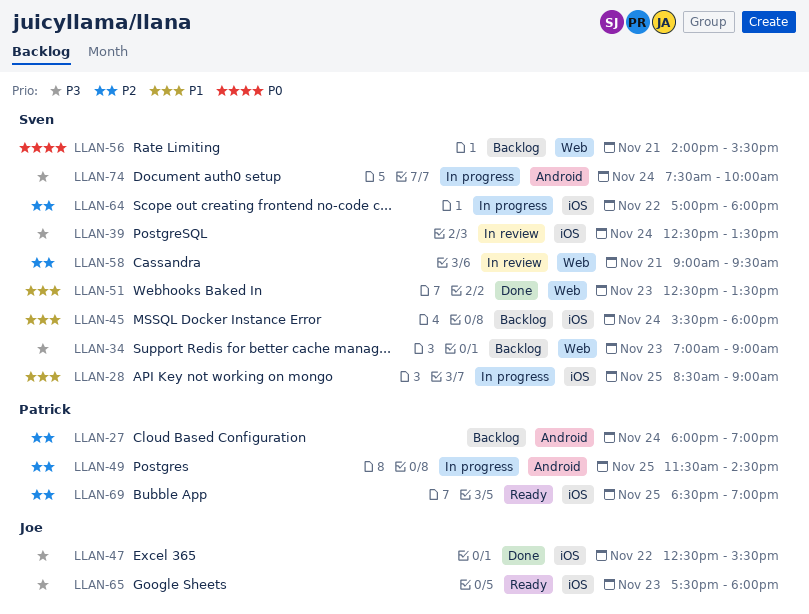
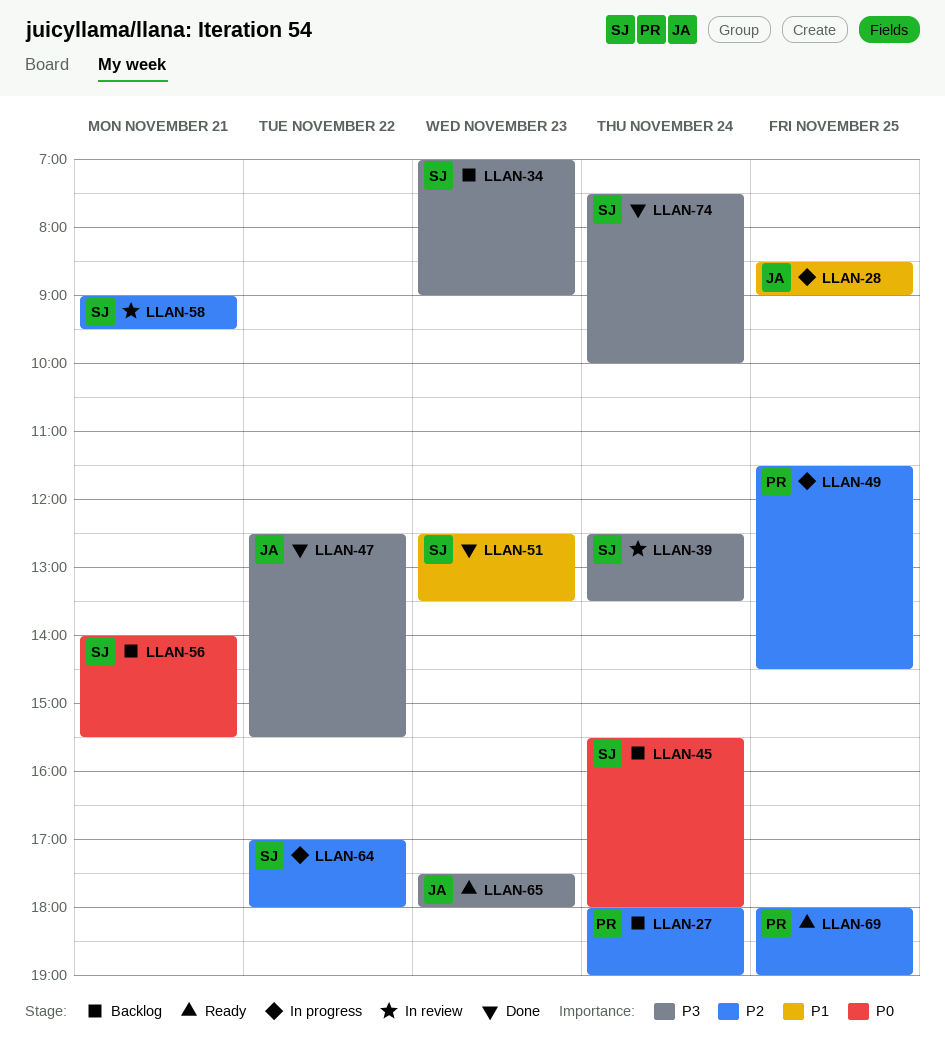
LLAN-28, owner: Sven -> Joe
LLAN-45, priority: P1 -> P0
LLAN-69, begins: 18:30 -> 18:00
LLAN-74, status: In progress -> Done

